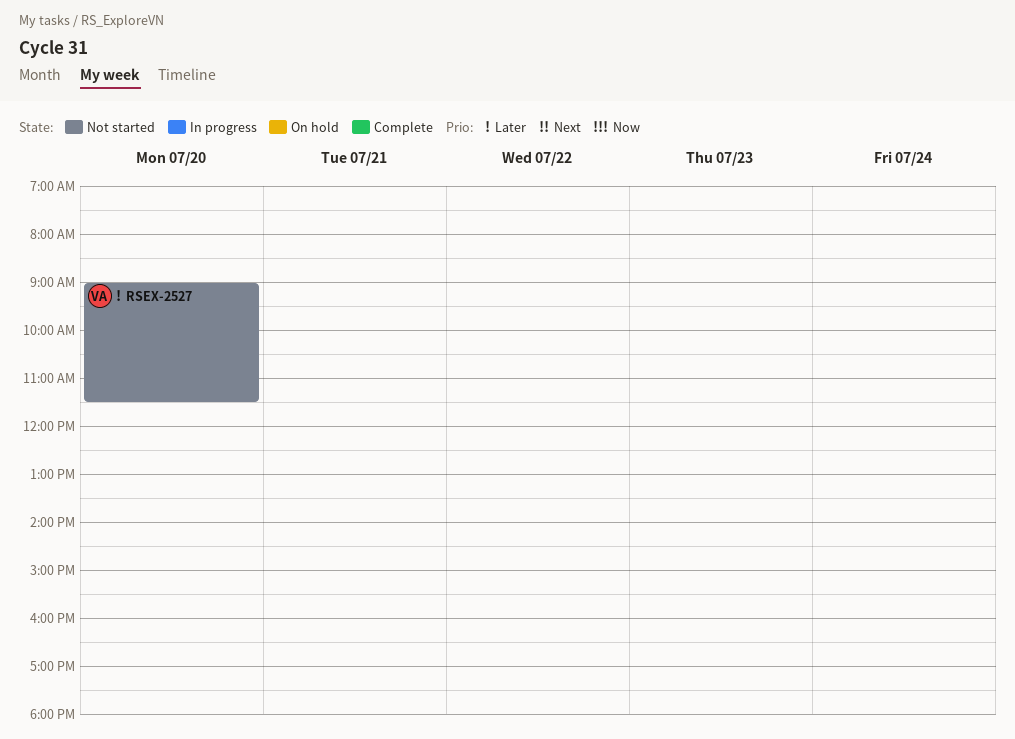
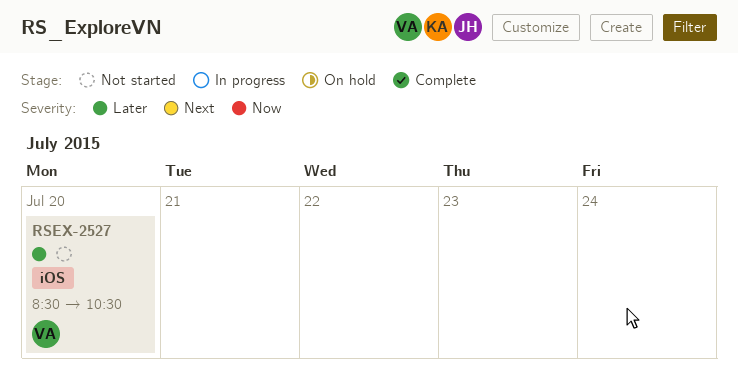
RSEX-2527, begins: 09:00 -> 08:30
RSEX-2527, ends: 11:30 -> 10:30

